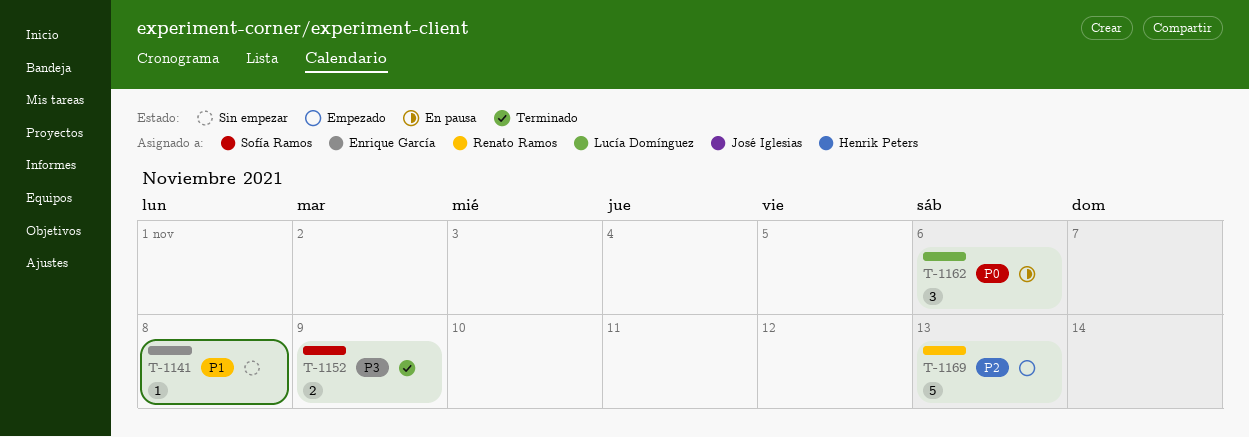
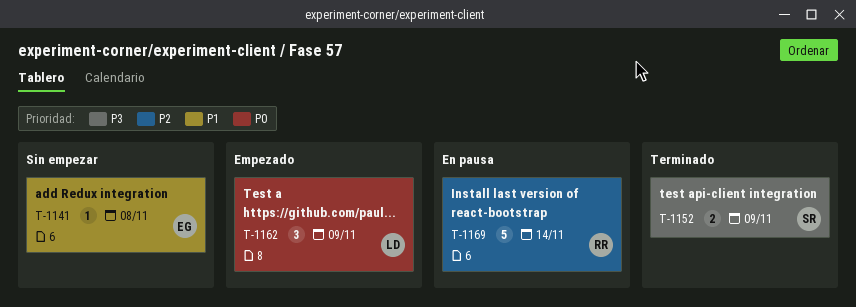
T-1162, status: En pausa -> Empezado
T-1162, due: Nov 6 -> Nov 9
T-1169, status: Empezado -> En pausa
T-1169, due: Nov 13 -> Nov 14

